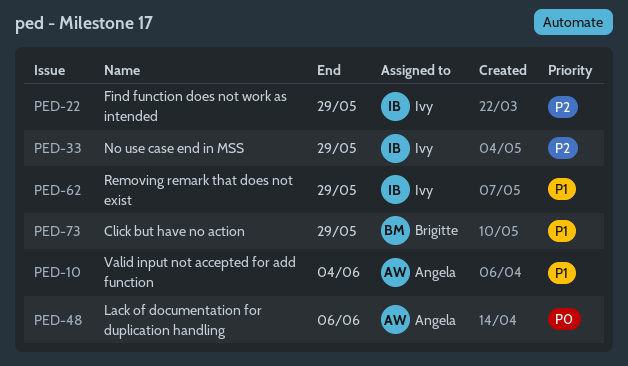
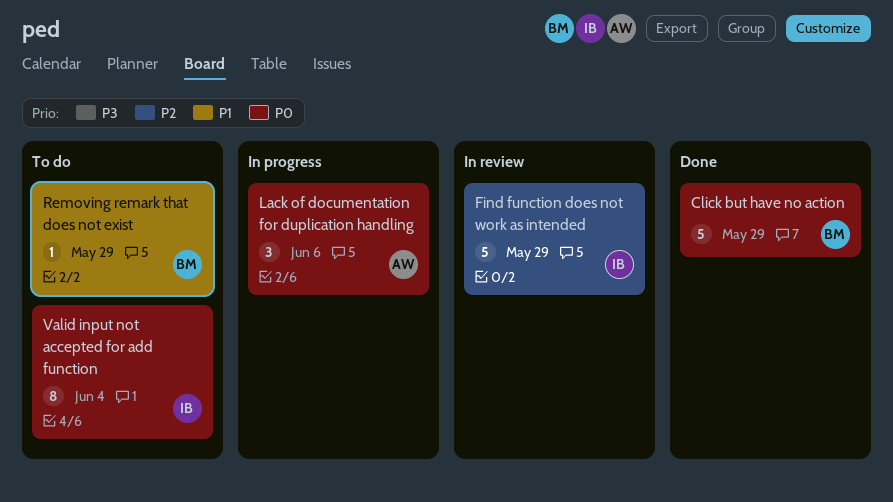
Click but have no action, priority: P1 -> P0
No use case end in MSS: present -> none
Removing remark that does not exist, owner: Ivy -> Brigitte
Valid input not accepted for add function, owner: Angela -> Ivy
Valid input not accepted for add function, priority: P1 -> P0

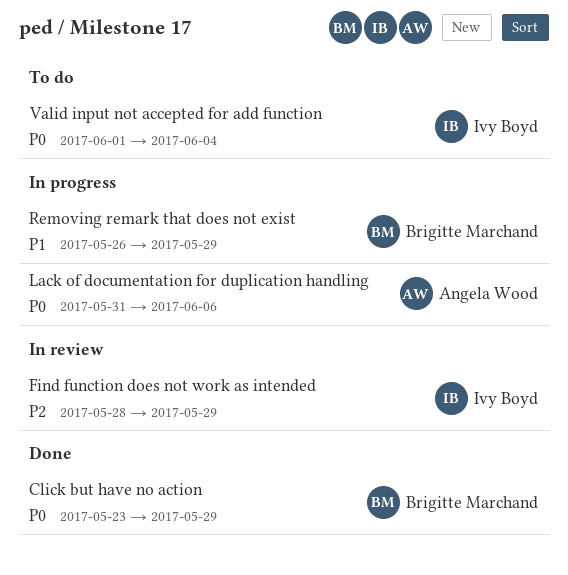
Removing remark that does not exist, status: To do -> In progress

